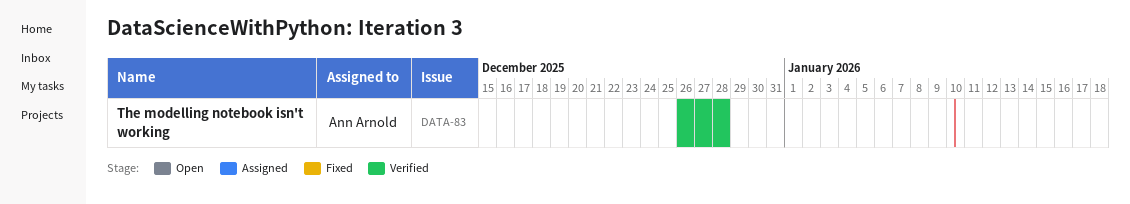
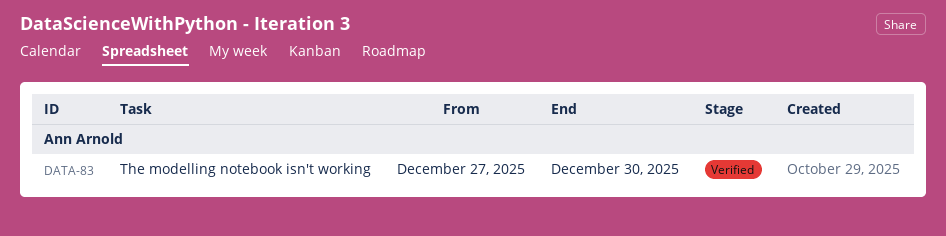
DATA-83, start: Dec 26 -> Dec 27
DATA-83, due: Dec 28 -> Dec 30

